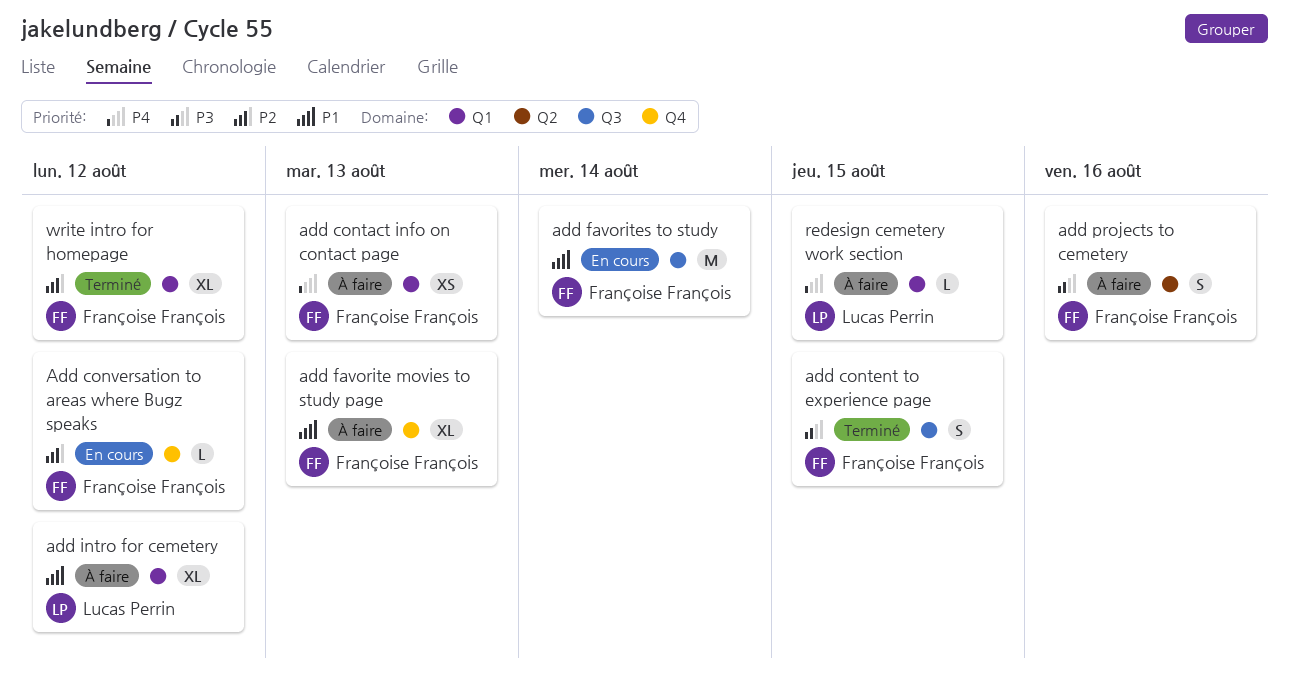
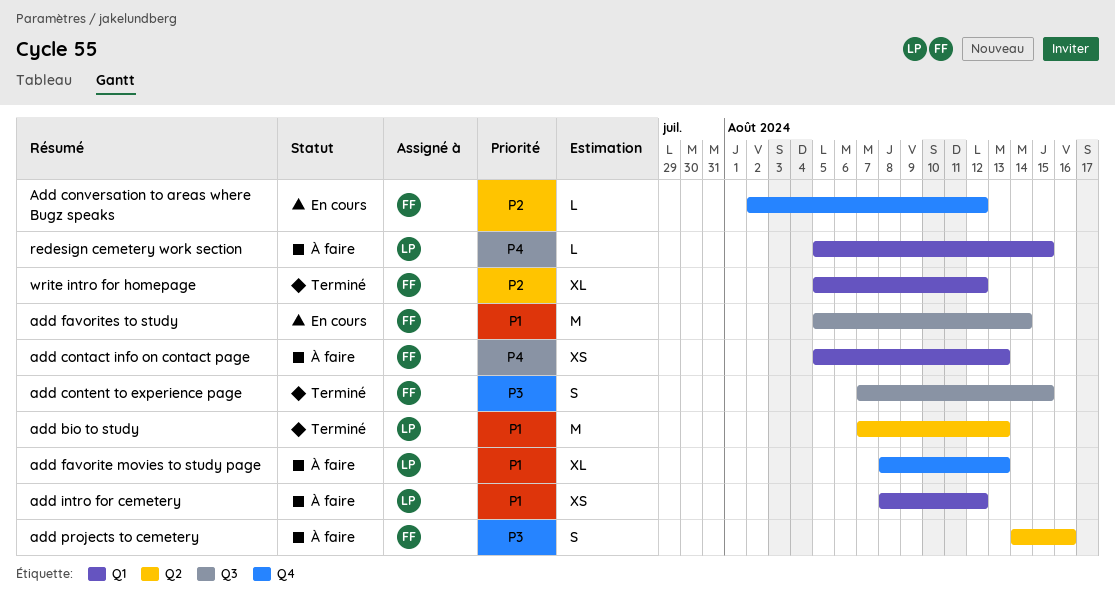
add bio to study: none -> present
add favorite movies to study page, owner: Françoise François -> Lucas Perrin
add intro for cemetery, estimate: XL -> XS

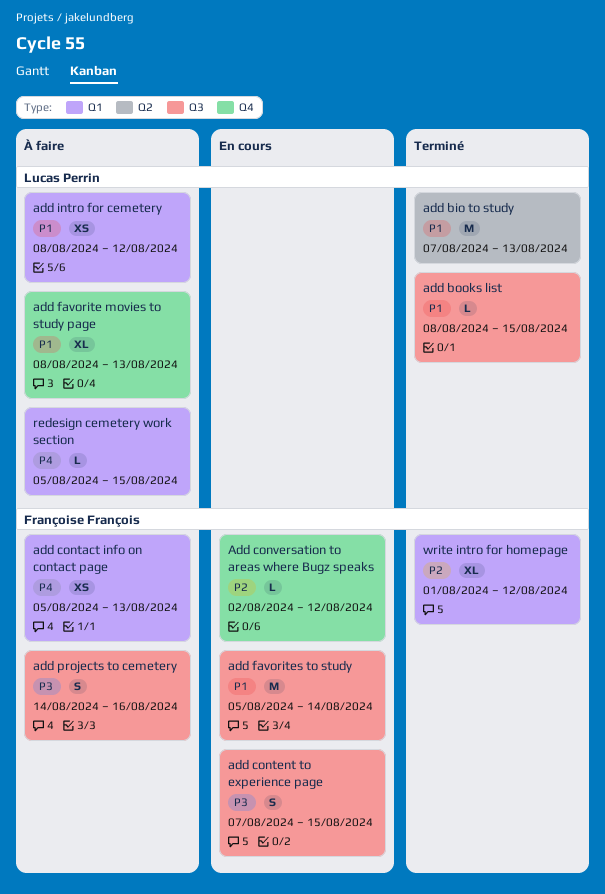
add books list: none -> present
add content to experience page, status: Terminé -> En cours
add projects to cemetery, label: Q2 -> Q3
write intro for homepage, start: Aug 5 -> Aug 1

